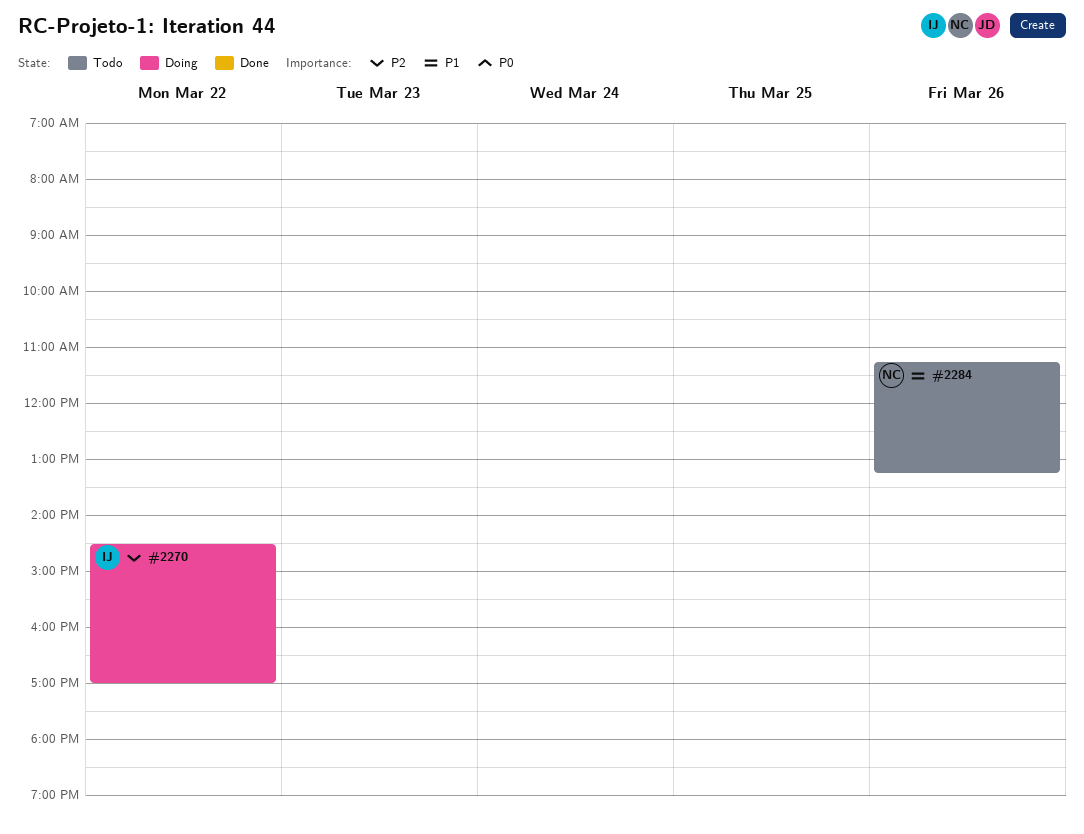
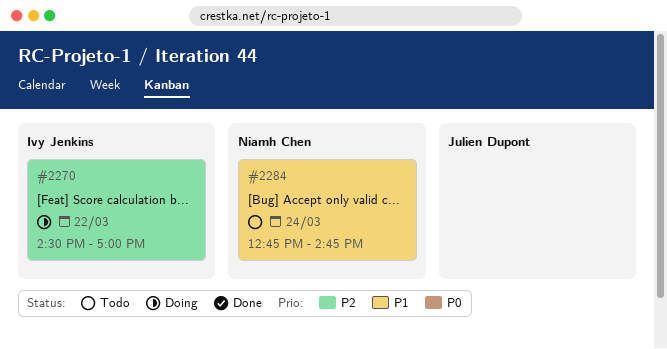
#2284, day: Mar 26 -> Mar 24
#2284, begins: 11:15 -> 12:45
#2284, ends: 13:15 -> 14:45

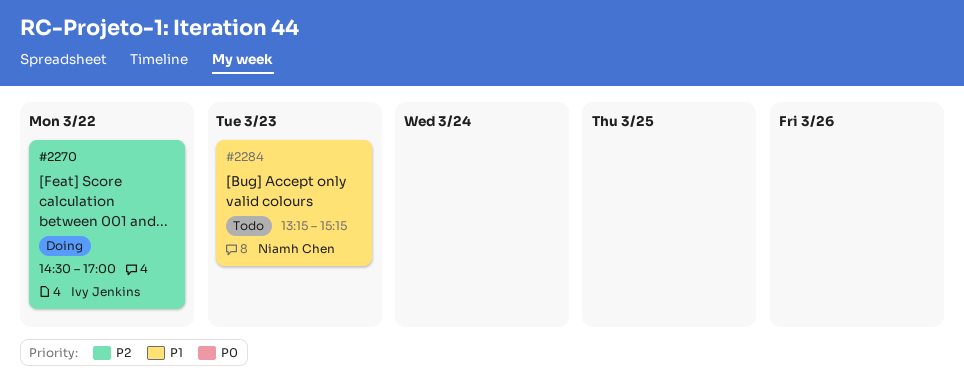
#2284, day: Mar 24 -> Mar 23
#2284, begins: 12:45 -> 13:15
#2284, ends: 14:45 -> 15:15

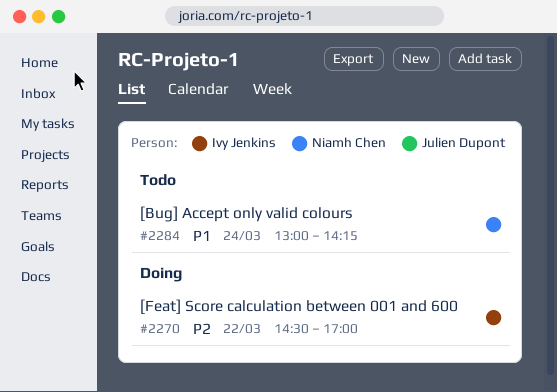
#2284, day: Mar 23 -> Mar 24
#2284, begins: 13:15 -> 13:00
#2284, ends: 15:15 -> 14:15

